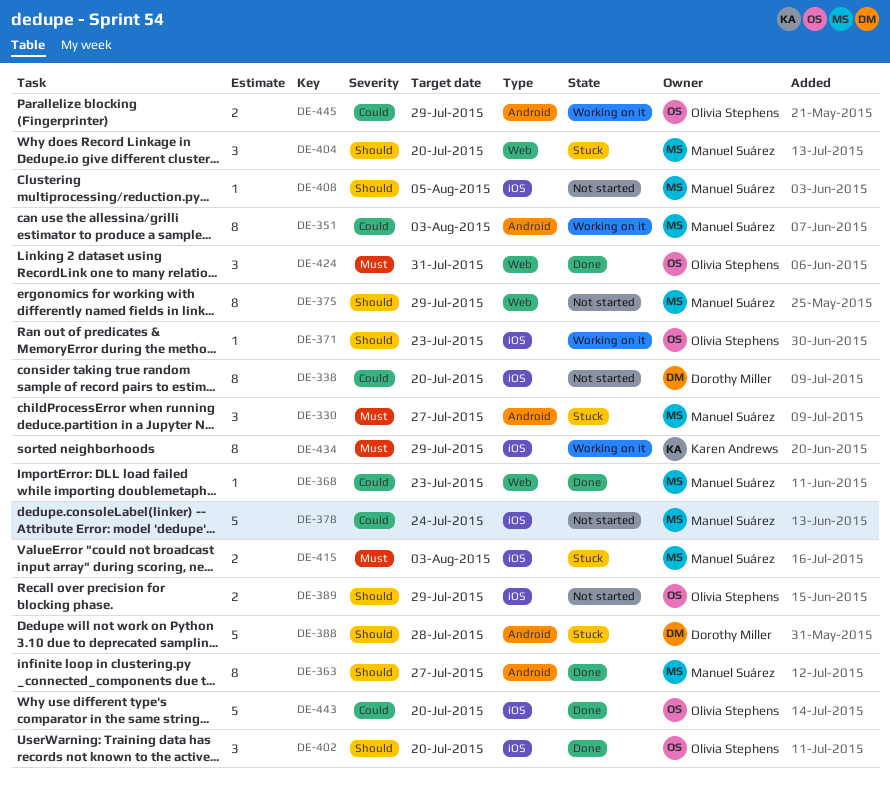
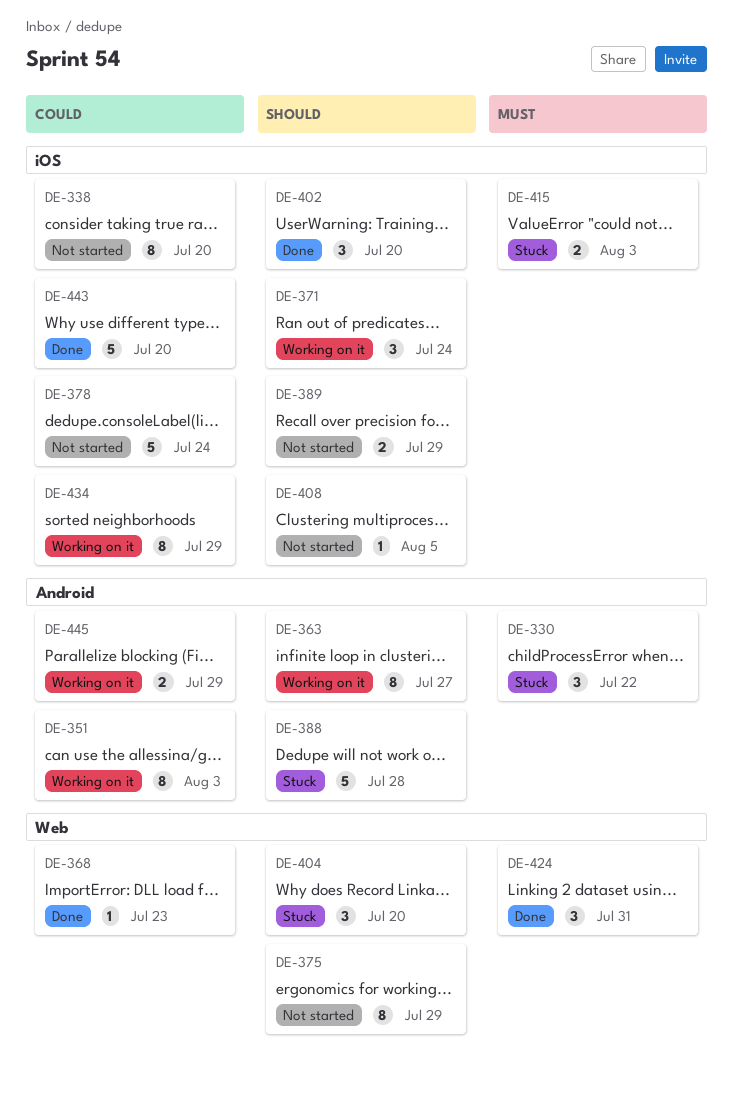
DE-330, due: Jul 27 -> Jul 22
DE-363, status: Done -> Working on it
DE-371, estimate: 1 -> 3
DE-371, due: Jul 23 -> Jul 24
DE-434, priority: Must -> Could

